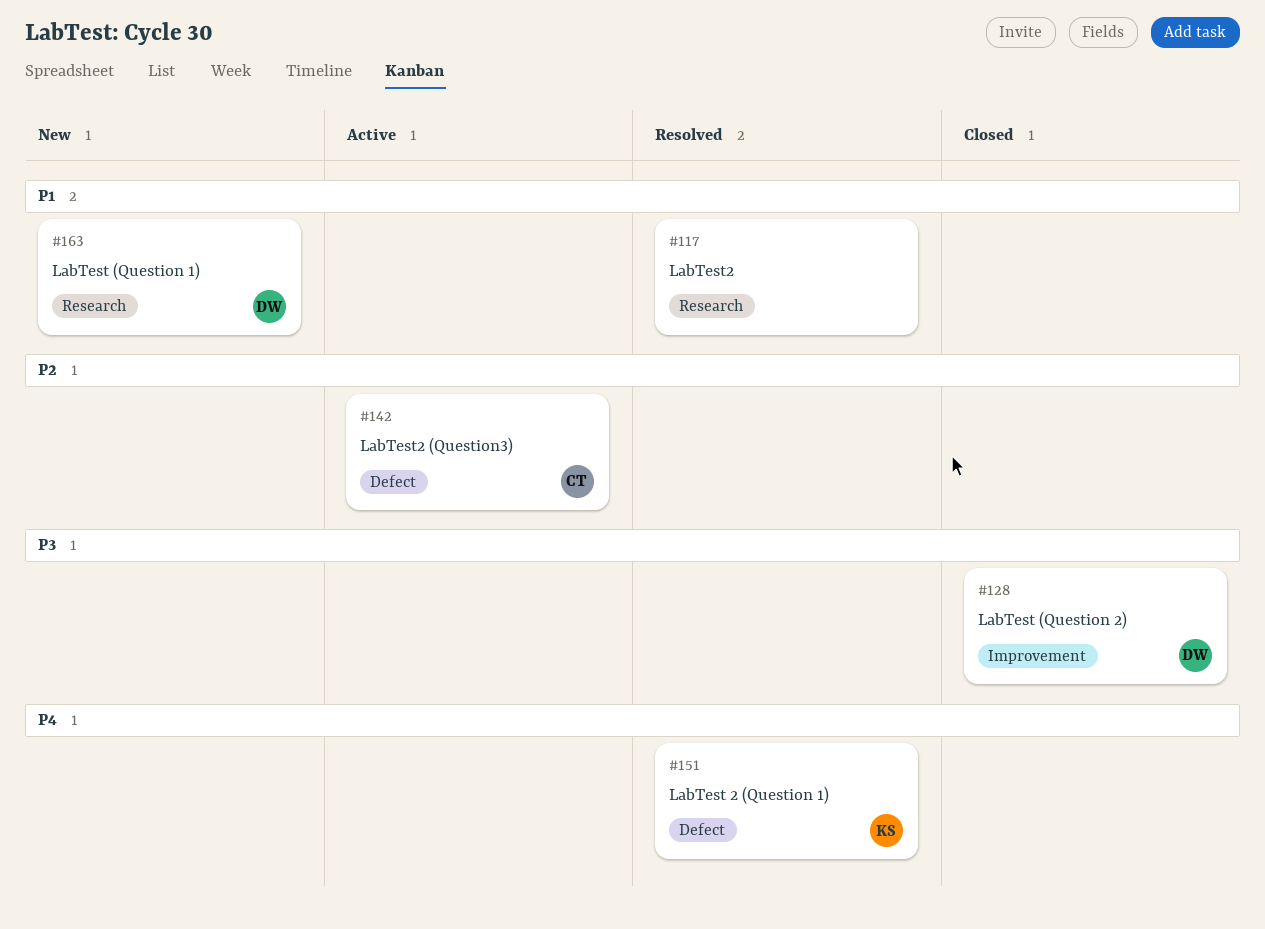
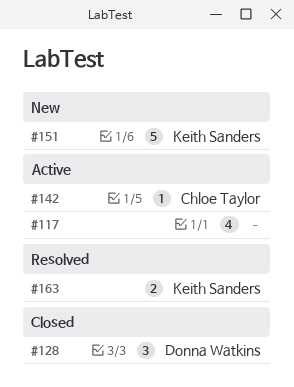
#117, status: Resolved -> Active
#151, status: Resolved -> New
#163, status: New -> Resolved
#163, owner: Donna Watkins -> Keith Sanders

